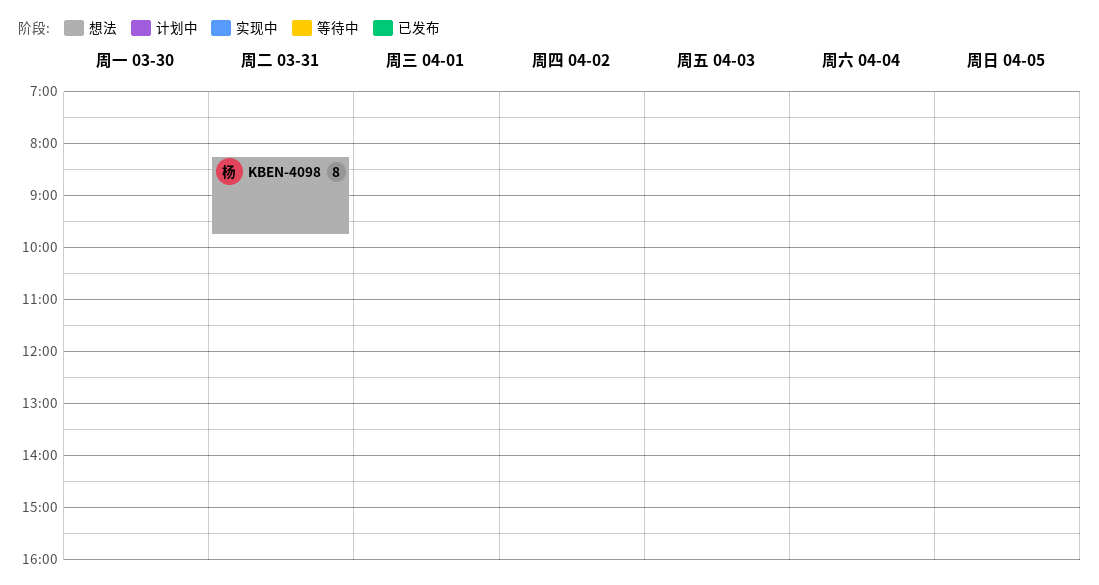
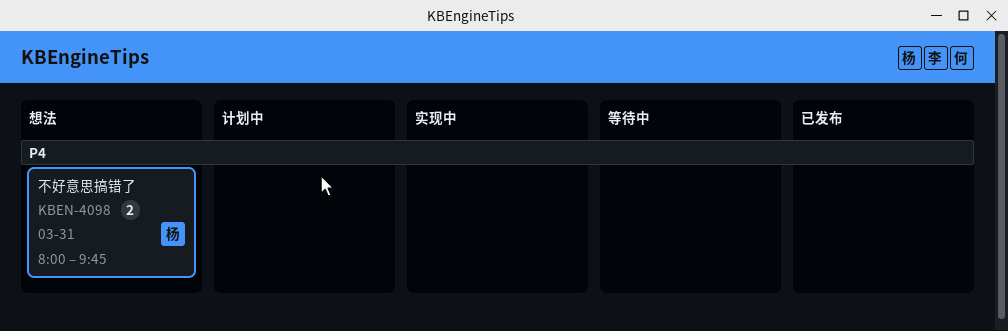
KBEN-4098, estimate: 8 -> 2
KBEN-4098, begins: 08:15 -> 08:00

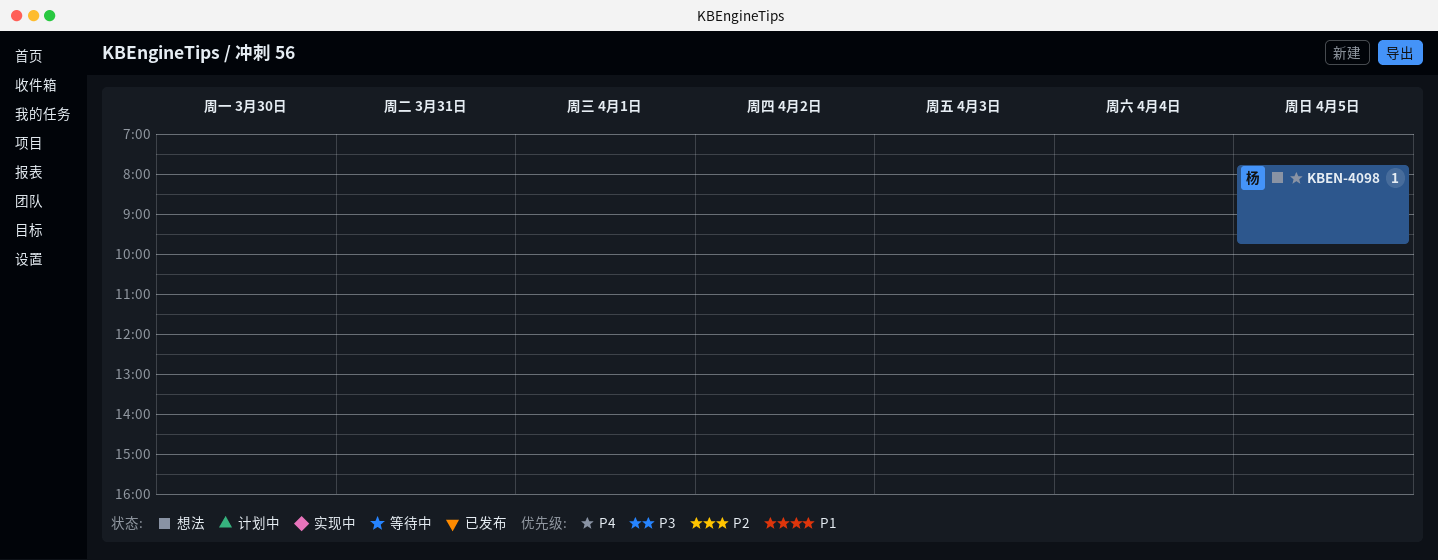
KBEN-4098, estimate: 2 -> 1
KBEN-4098, day: Mar 31 -> Apr 5
KBEN-4098, begins: 08:00 -> 07:45

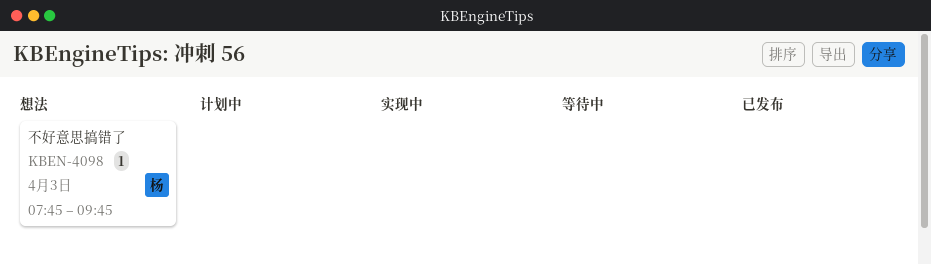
KBEN-4098, day: Apr 5 -> Apr 3

